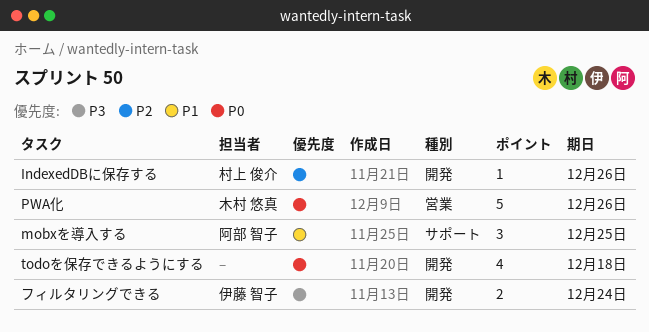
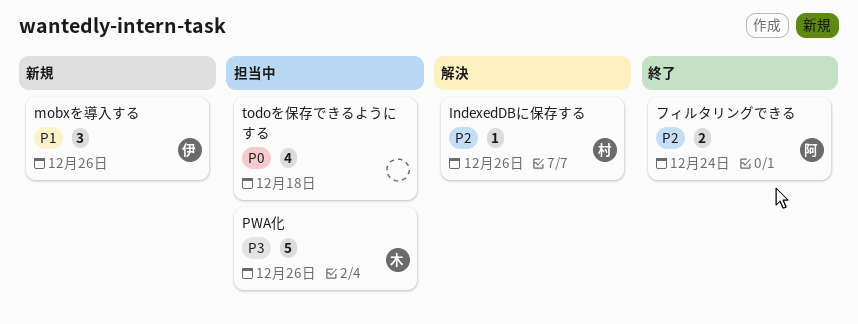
mobxを導入する, owner: 阿部 智子 -> 伊藤 智子
mobxを導入する, due: Dec 25 -> Dec 26
PWA化, priority: P0 -> P3
フィルタリングできる, owner: 伊藤 智子 -> 阿部 智子
フィルタリングできる, priority: P3 -> P2

